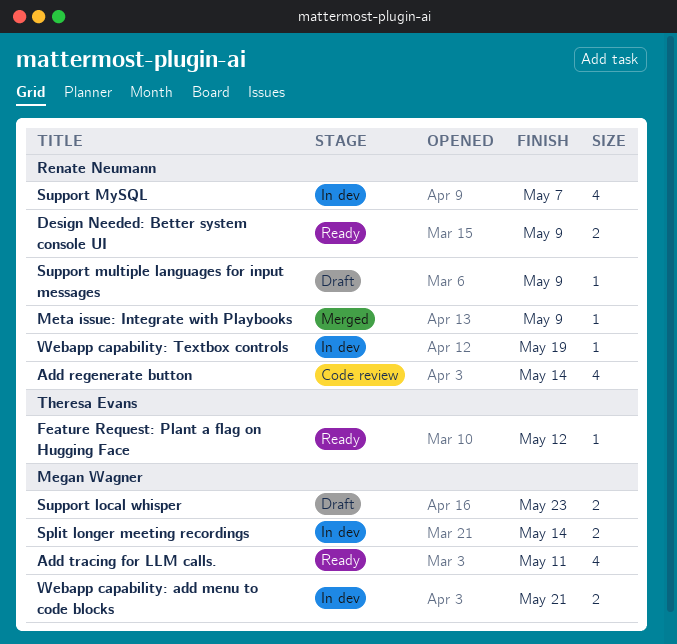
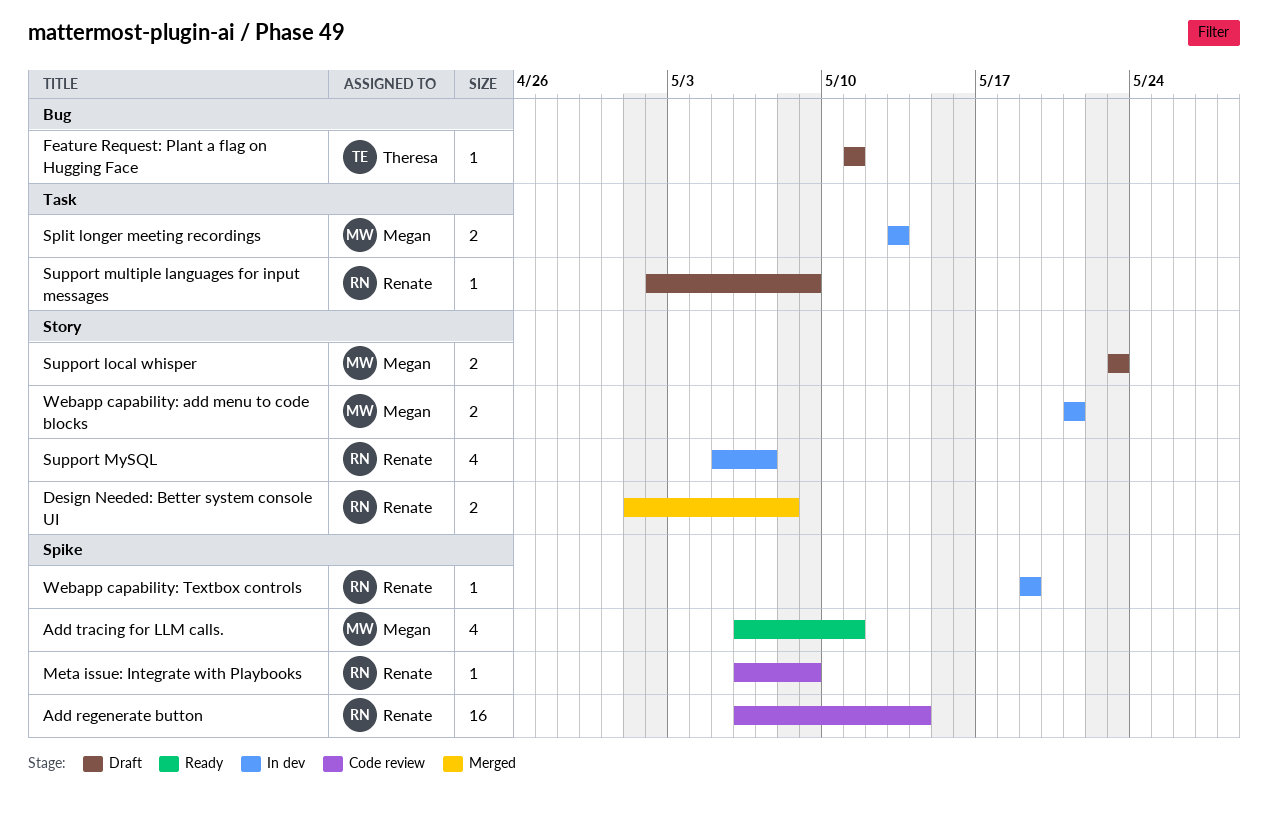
Add regenerate button, estimate: 4 -> 16
Design Needed: Better system console UI, status: Ready -> Merged
Design Needed: Better system console UI, due: May 9 -> May 8
Feature Request: Plant a flag on Hugging Face, status: Ready -> Draft
Feature Request: Plant a flag on Hugging Face, due: May 12 -> May 11
Meta issue: Integrate with Playbooks, status: Merged -> Code review
Split longer meeting recordings, due: May 14 -> May 13

